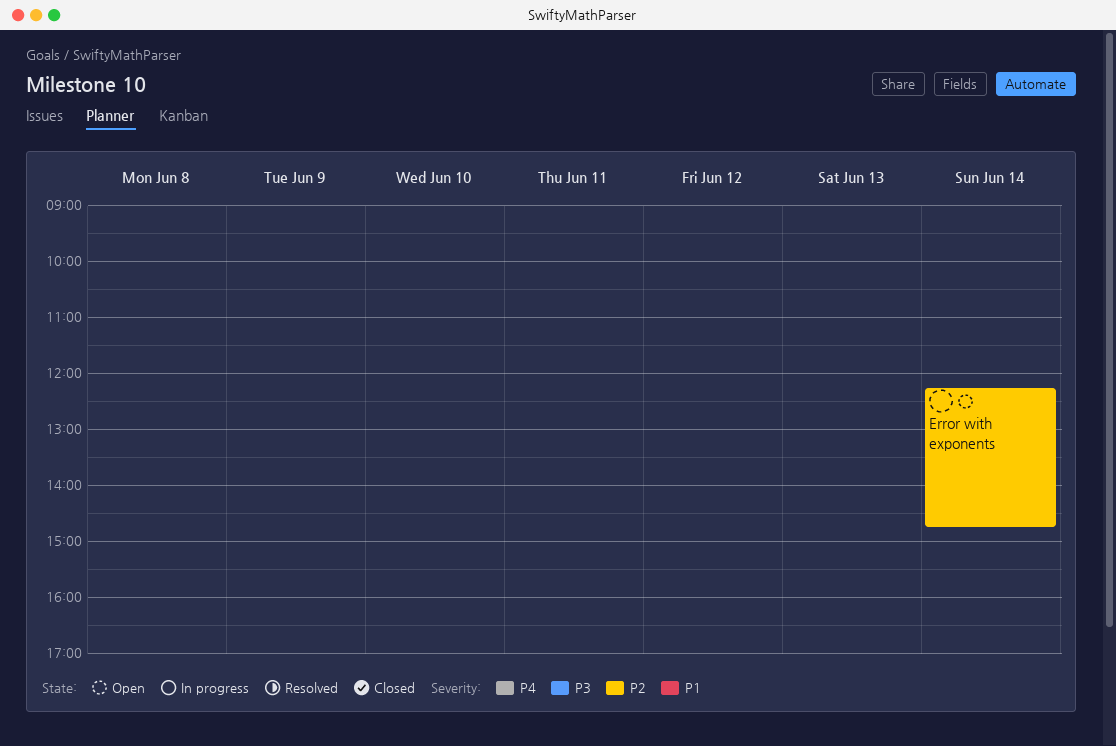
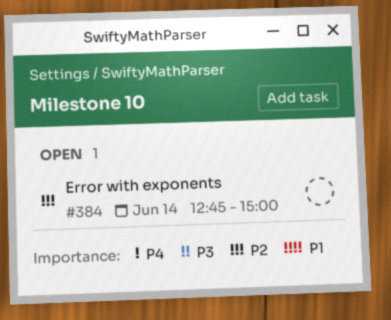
Error with exponents, begins: 12:15 -> 12:45
Error with exponents, ends: 14:45 -> 15:00

